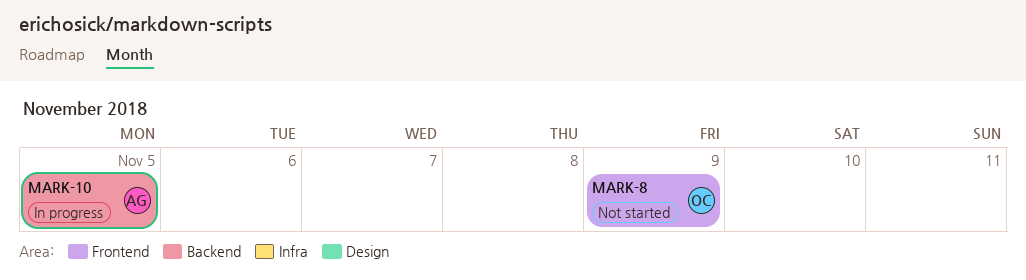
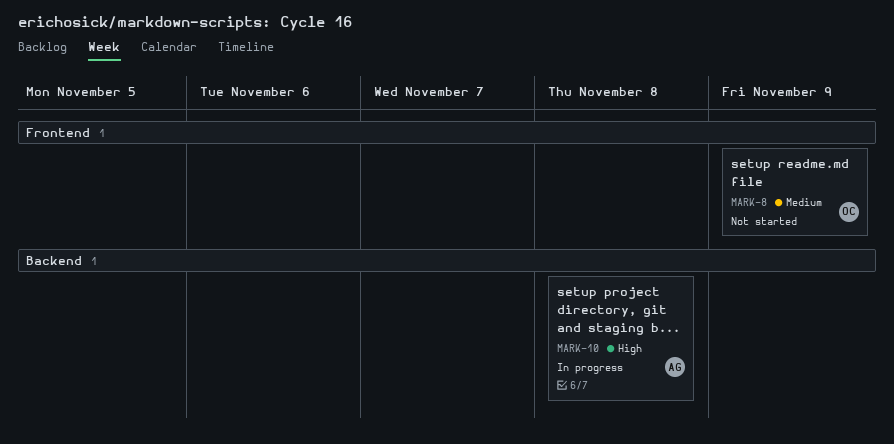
MARK-10, due: Nov 5 -> Nov 8

